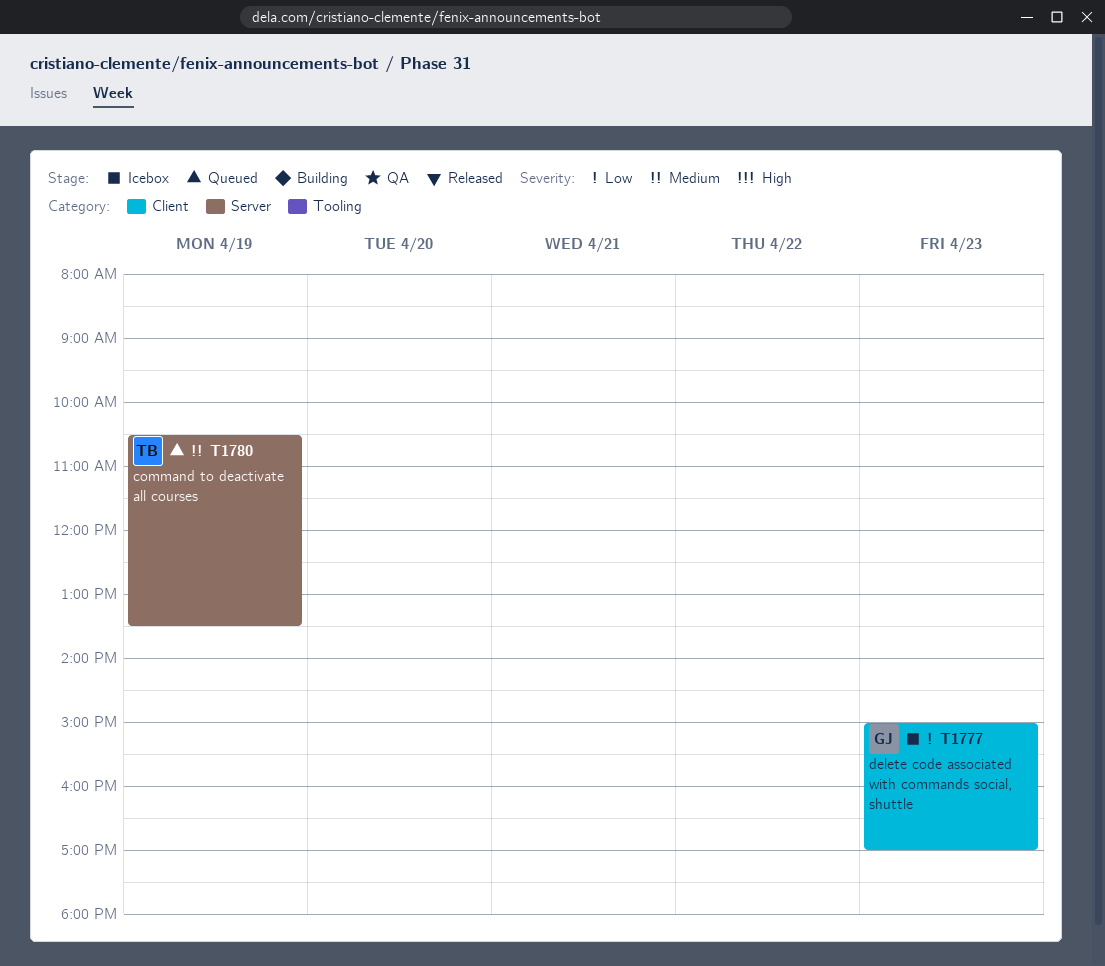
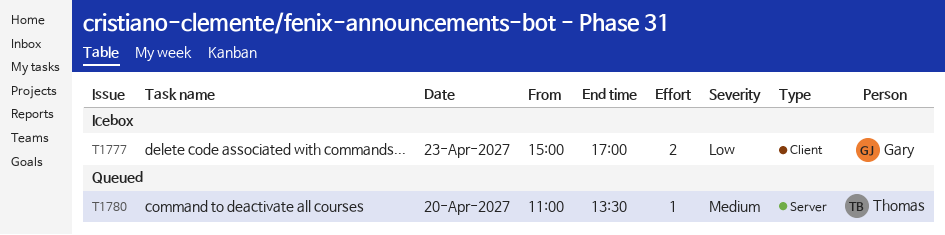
T1780, day: Apr 19 -> Apr 20
T1780, begins: 10:30 -> 11:00

